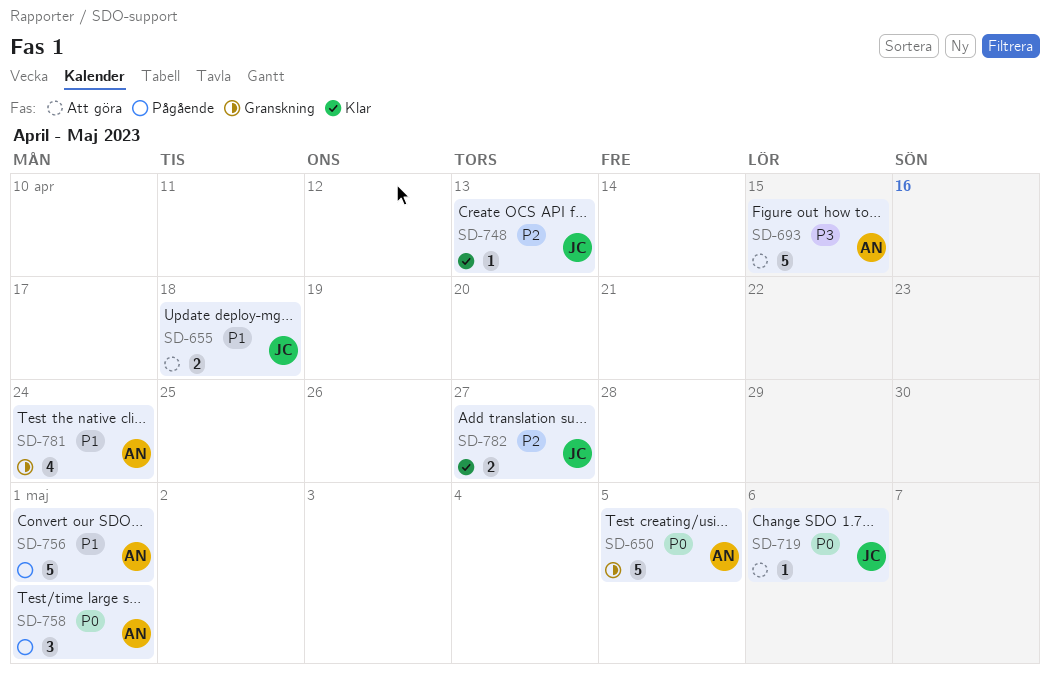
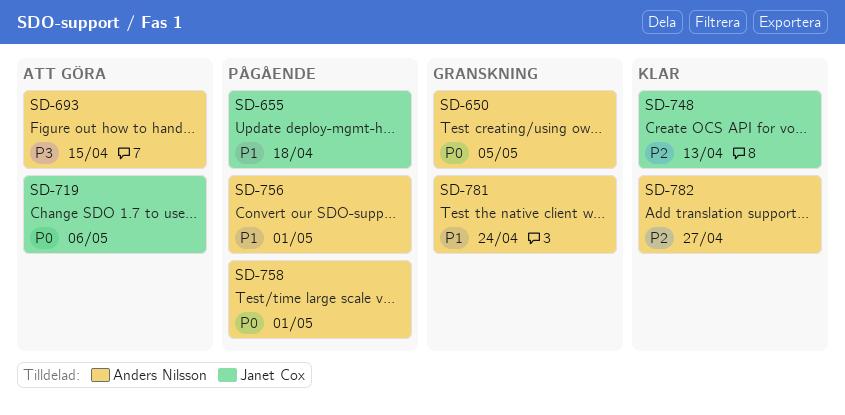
SD-655, status: Att göra -> Pågående
SD-782, owner: Janet Cox -> Anders Nilsson

